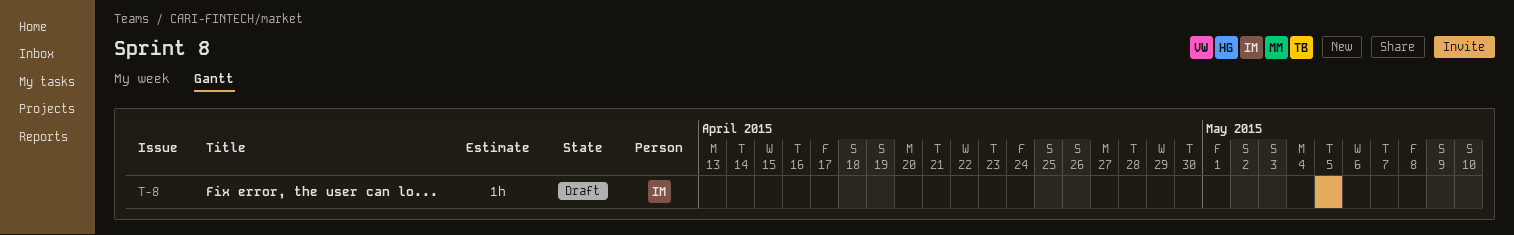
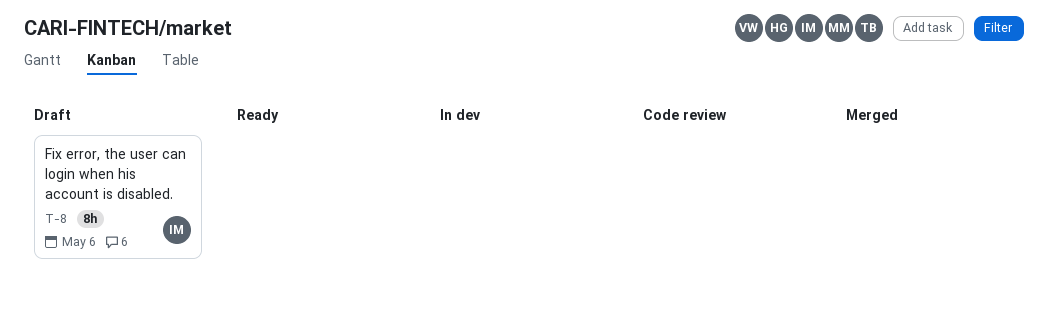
T-8, estimate: 1h -> 8h
T-8, due: May 5 -> May 6

